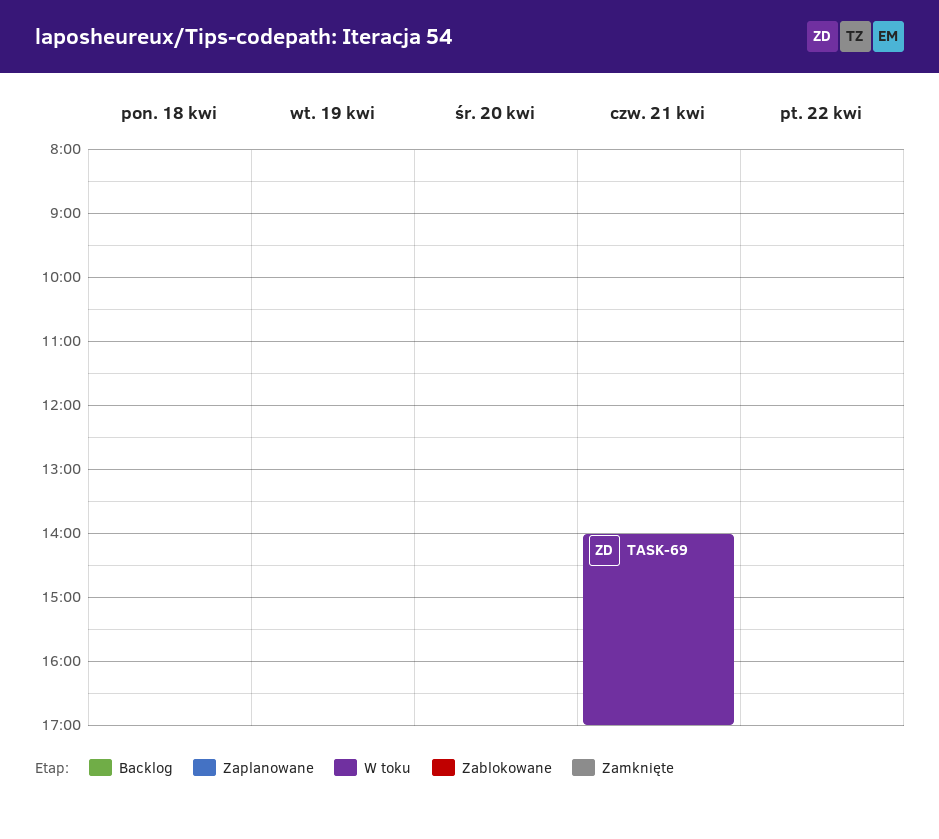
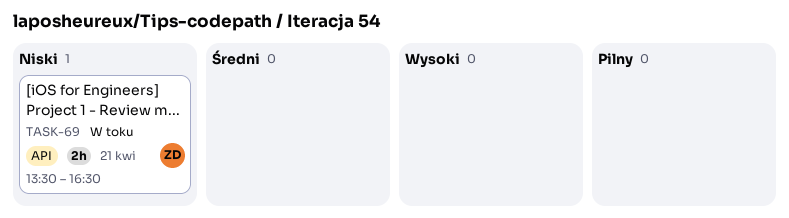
TASK-69, begins: 14:00 -> 13:30
TASK-69, ends: 17:00 -> 16:30

